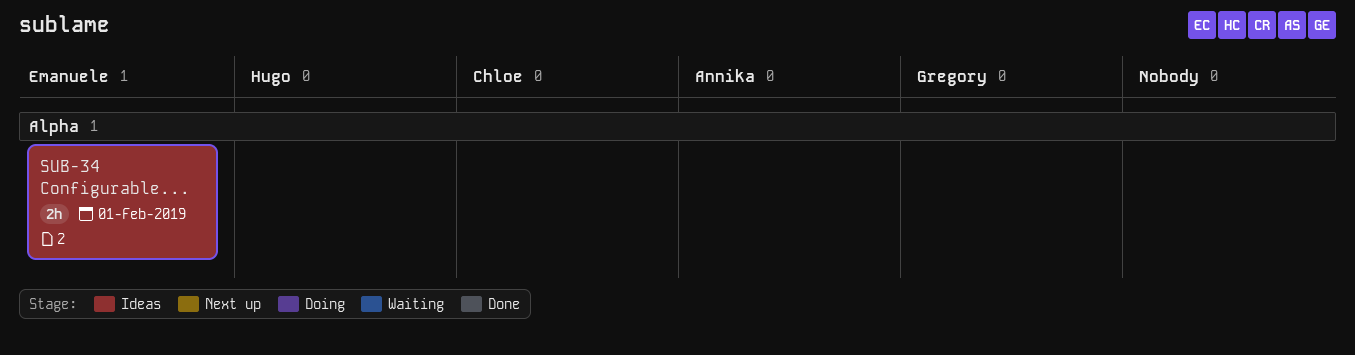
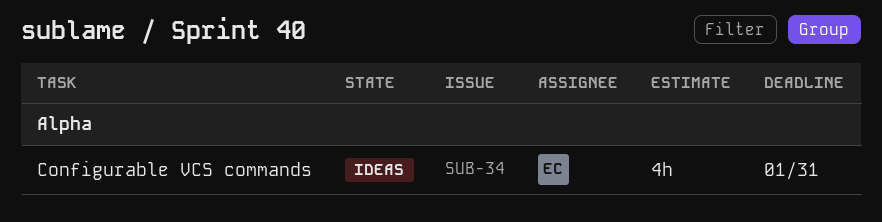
SUB-34, estimate: 2h -> 4h
SUB-34, due: Feb 1 -> Jan 31

